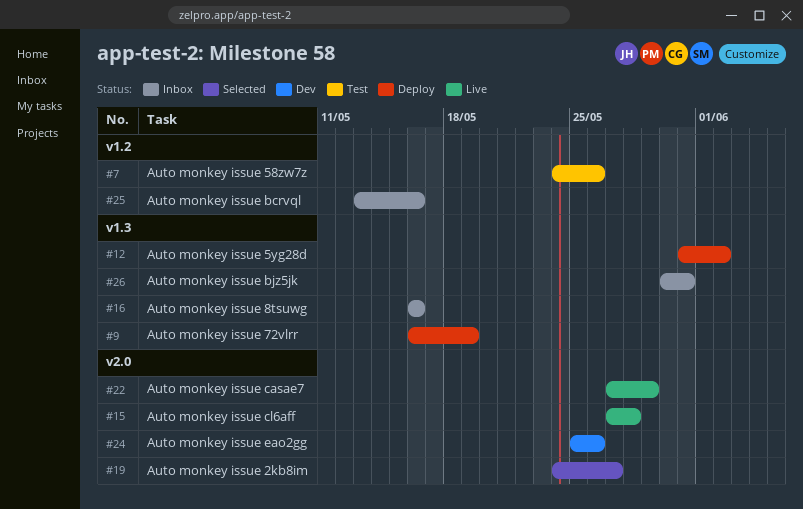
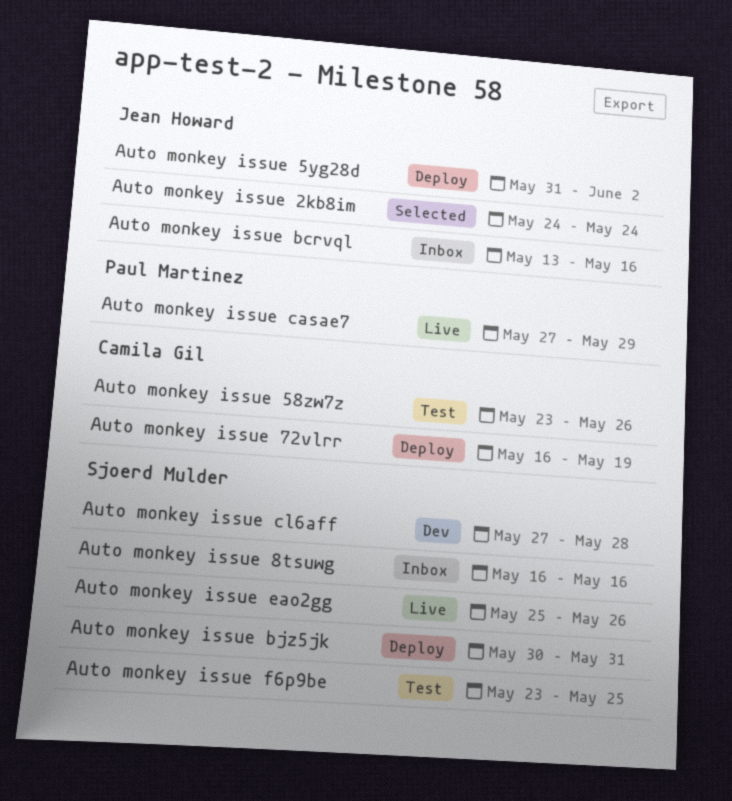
Auto monkey issue 2kb8im, due: May 27 -> May 24
Auto monkey issue 58zw7z, start: May 24 -> May 23
Auto monkey issue bjz5jk, status: Inbox -> Deploy
Auto monkey issue cl6aff, status: Live -> Dev
Auto monkey issue eao2gg, status: Dev -> Live
Auto monkey issue f6p9be: none -> present

